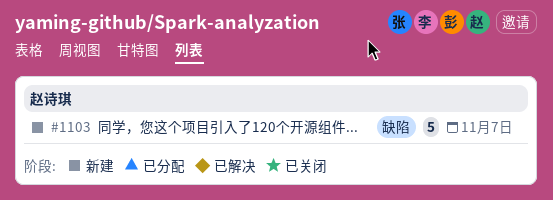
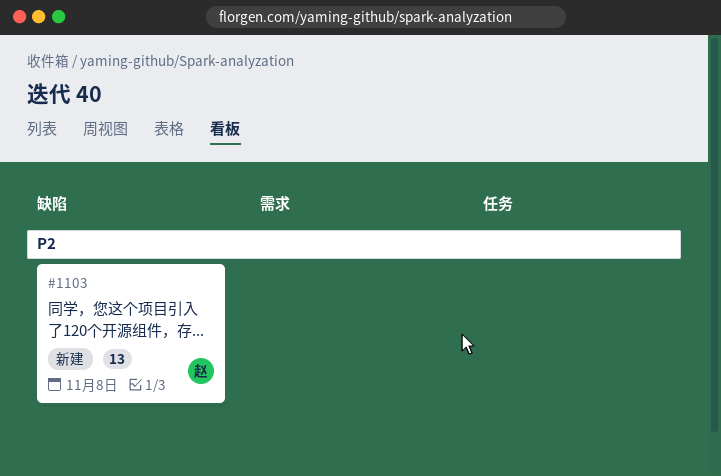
#1103, estimate: 5 -> 13
#1103, due: Nov 7 -> Nov 8

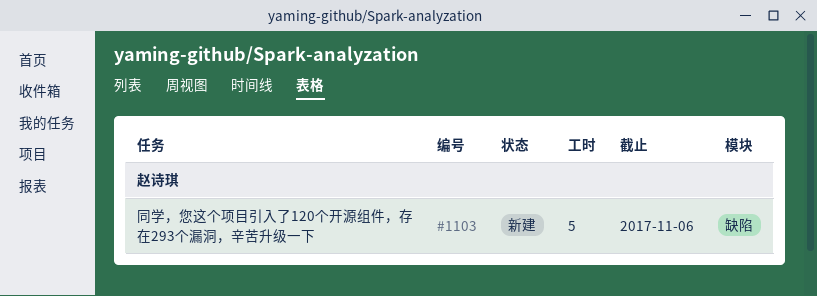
#1103, estimate: 13 -> 5
#1103, due: Nov 8 -> Nov 6

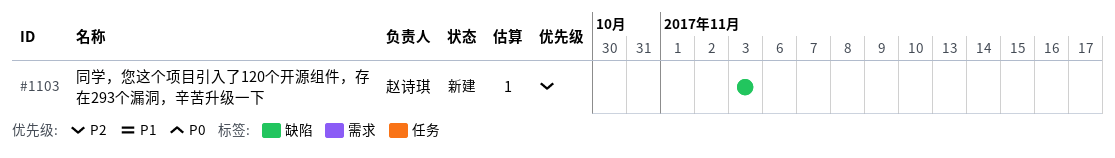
#1103, estimate: 5 -> 1
#1103, due: Nov 6 -> Nov 3

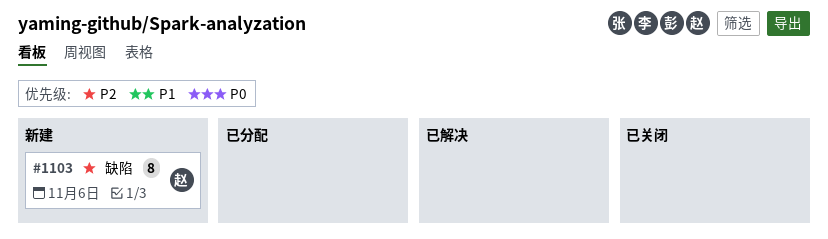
#1103, estimate: 1 -> 8
#1103, due: Nov 3 -> Nov 6

